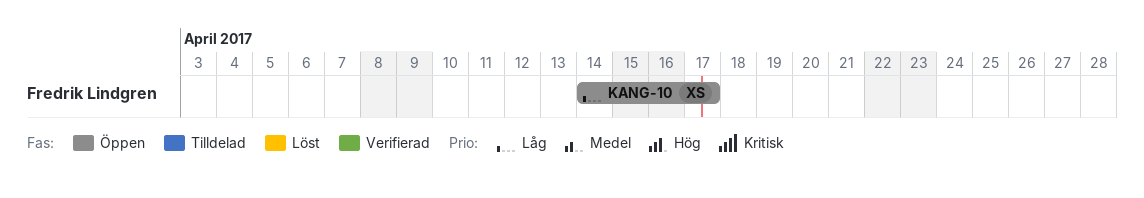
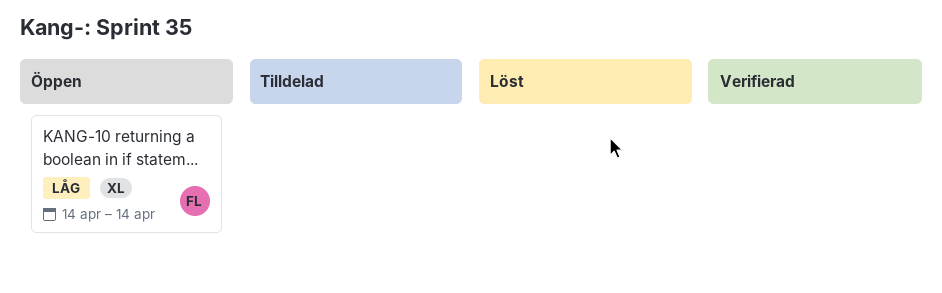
KANG-10, estimate: XS -> XL
KANG-10, due: Apr 17 -> Apr 14

